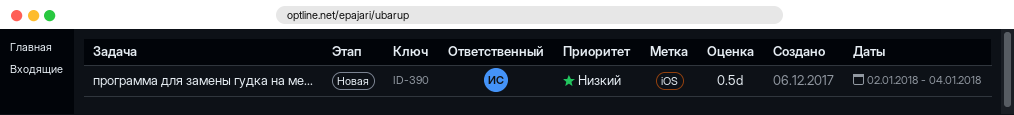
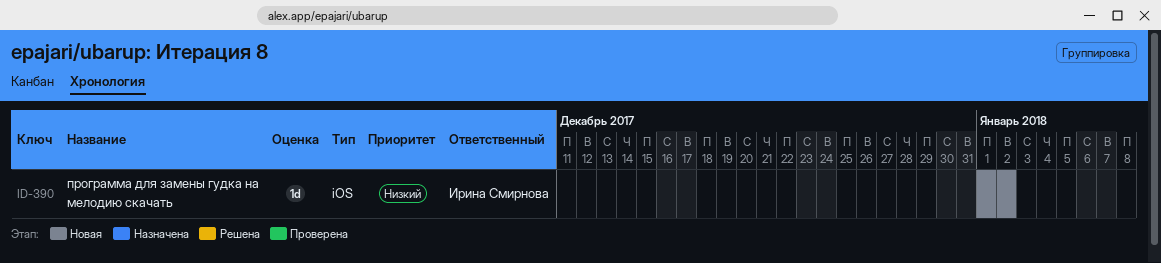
ID-390, estimate: 0.5d -> 1d
ID-390, start: Jan 2 -> Jan 1
ID-390, due: Jan 4 -> Jan 2

